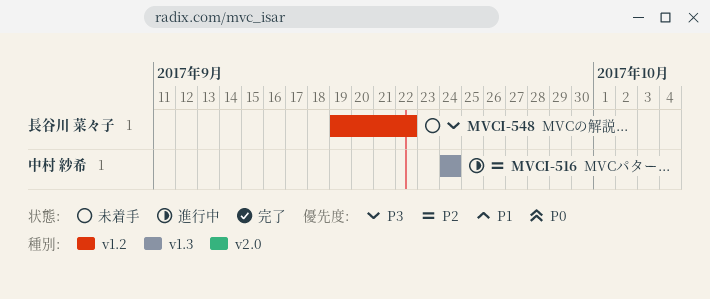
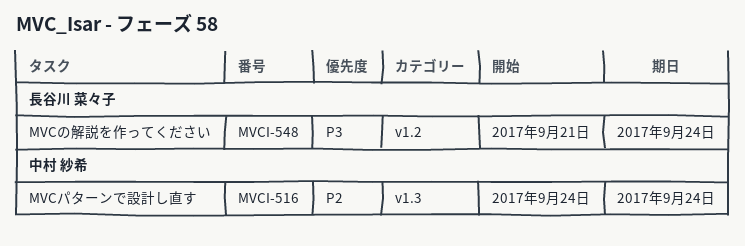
MVCI-548, start: Sep 19 -> Sep 21
MVCI-548, due: Sep 22 -> Sep 24

